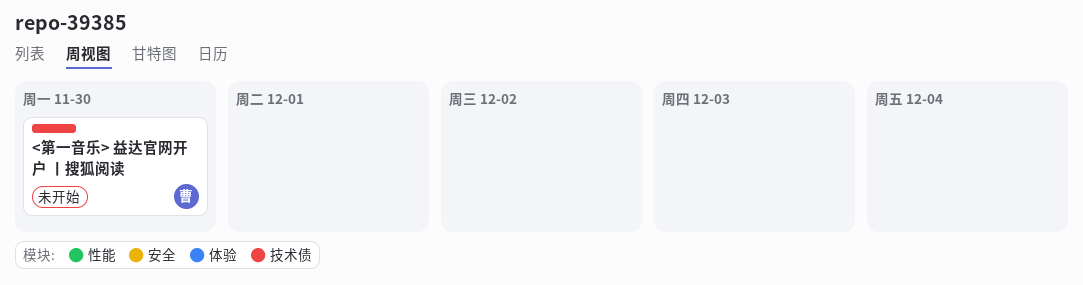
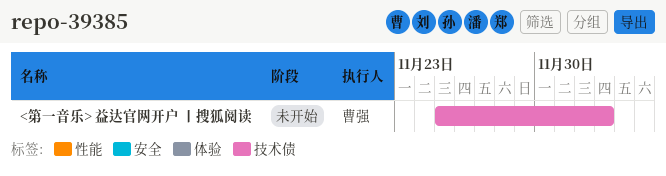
<第一音乐> 益达官网开户 丨搜狐阅读, due: Nov 30 -> Dec 3

